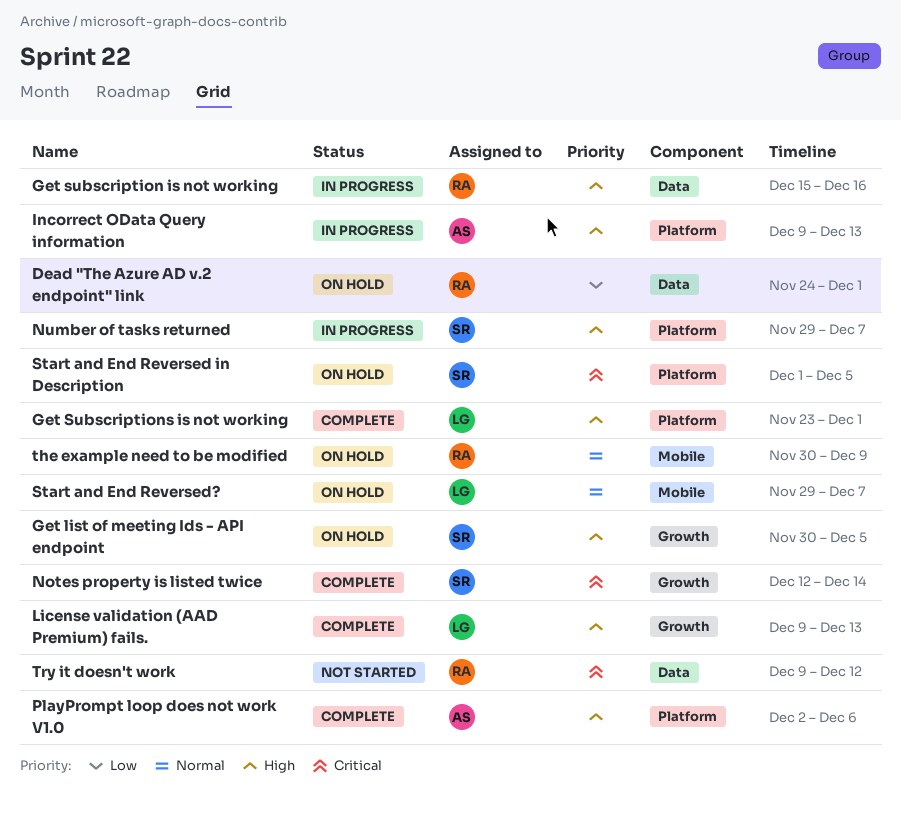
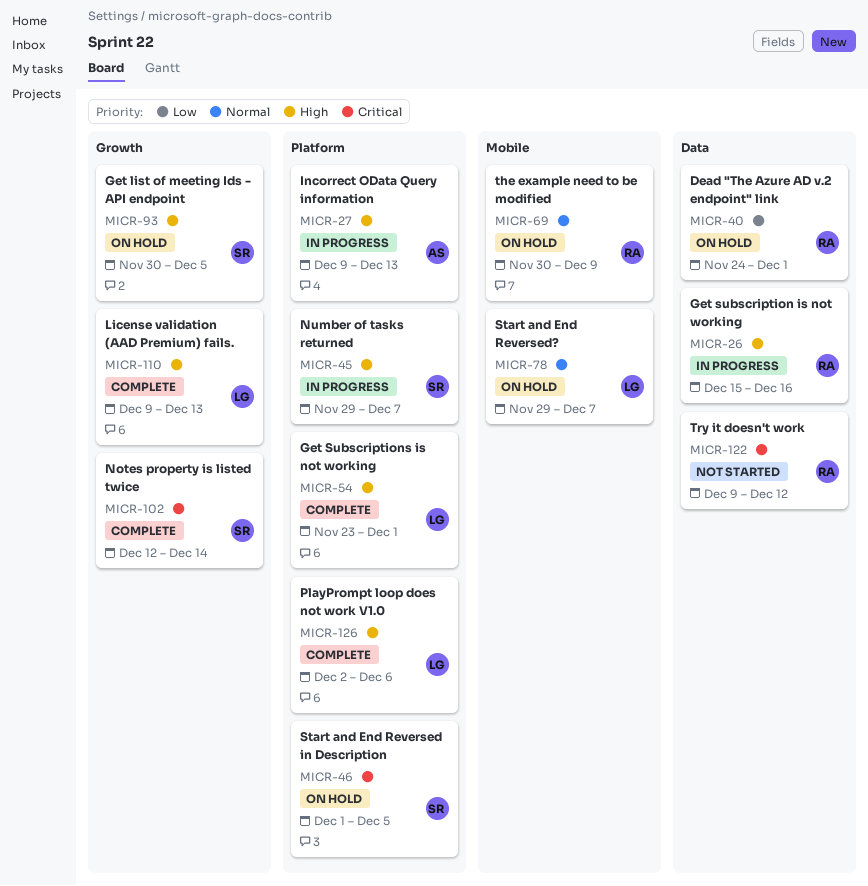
PlayPrompt loop does not work V1.0, owner: AS -> LG

